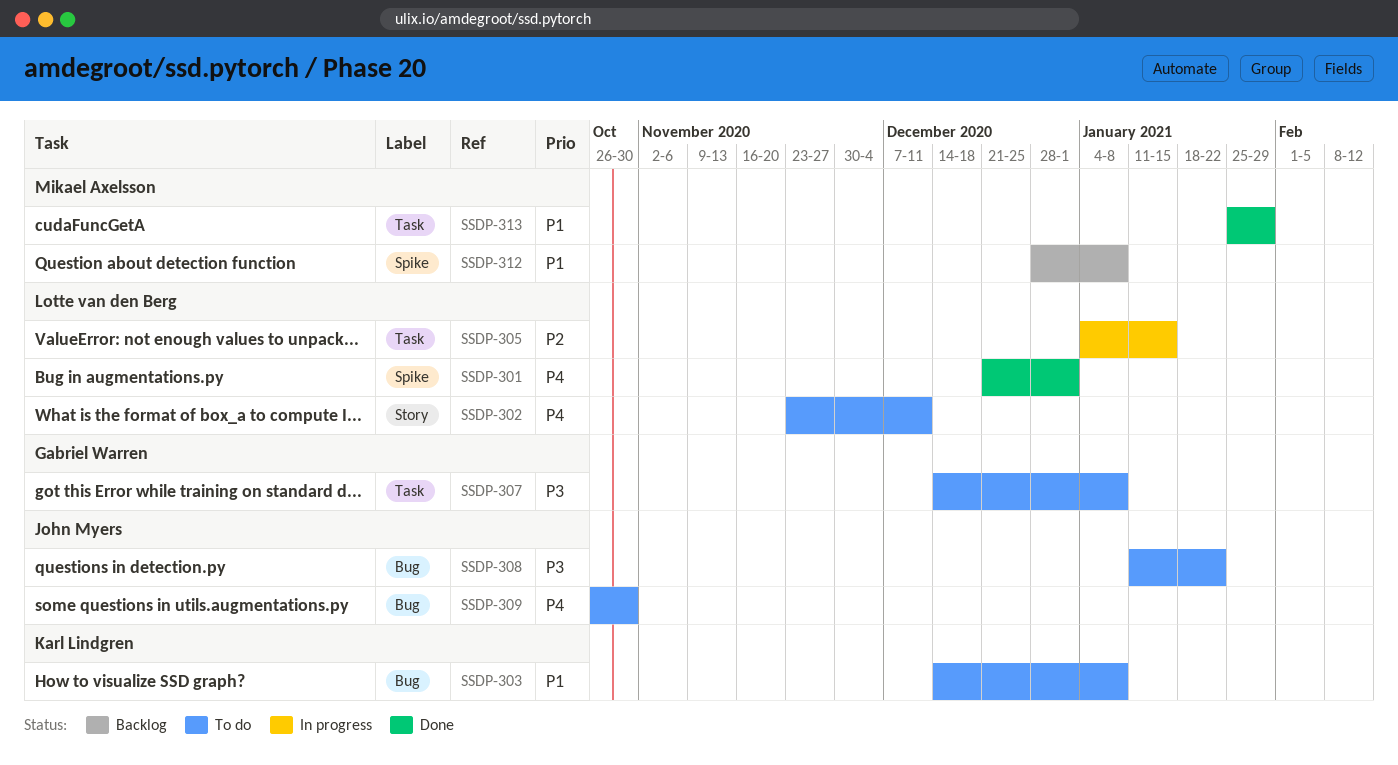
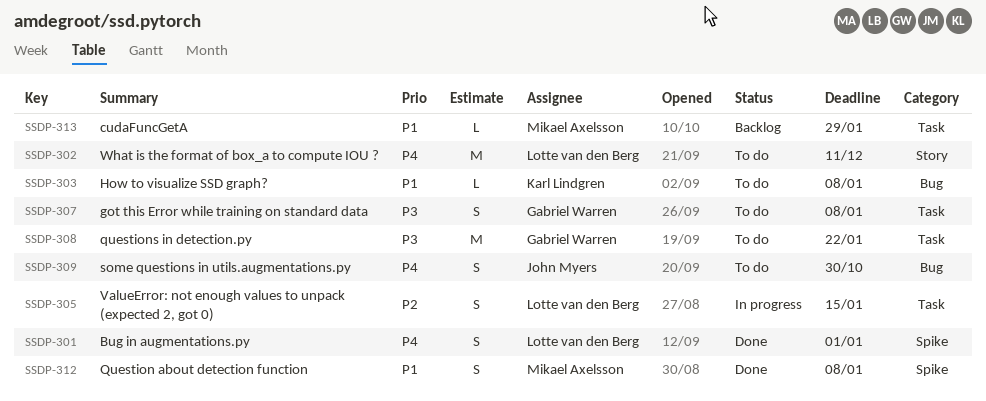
SSDP-308, owner: John Myers -> Gabriel Warren
SSDP-308, label: Bug -> Task
SSDP-312, status: Backlog -> Done
SSDP-313, status: Done -> Backlog

